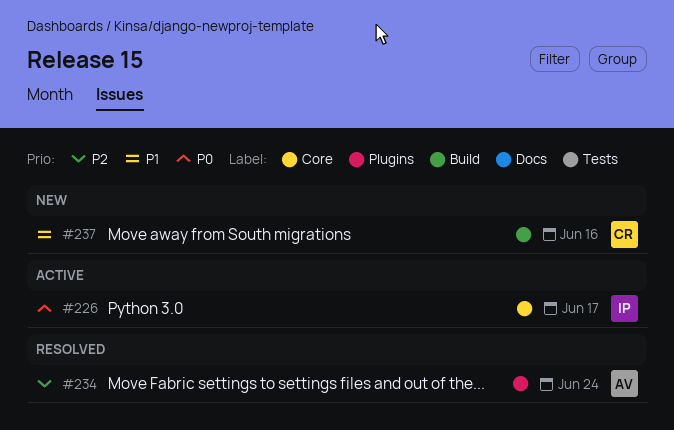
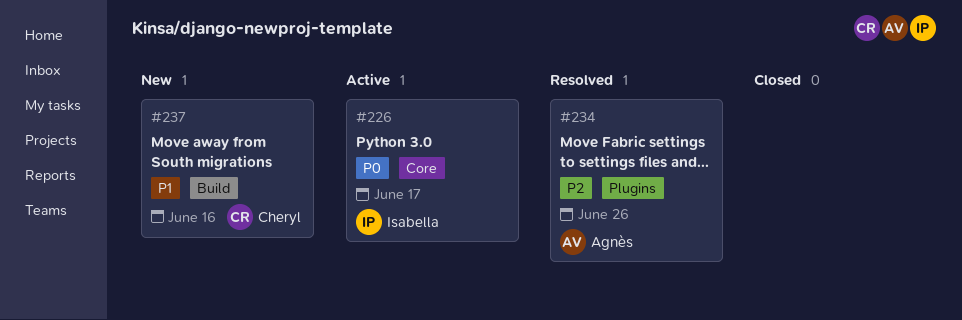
#234, due: Jun 24 -> Jun 26

